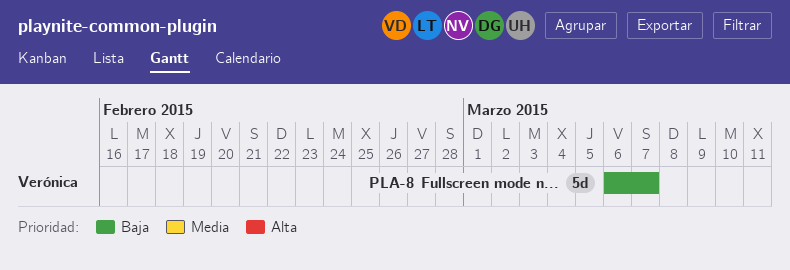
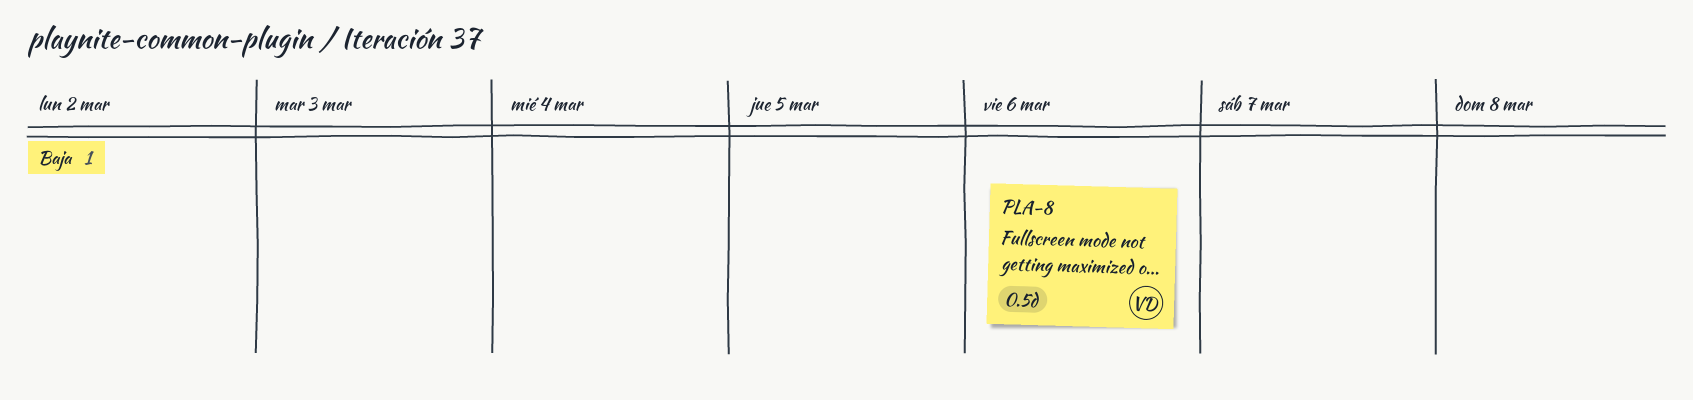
PLA-8, estimate: 5d -> 0.5d
PLA-8, due: Mar 7 -> Mar 6

